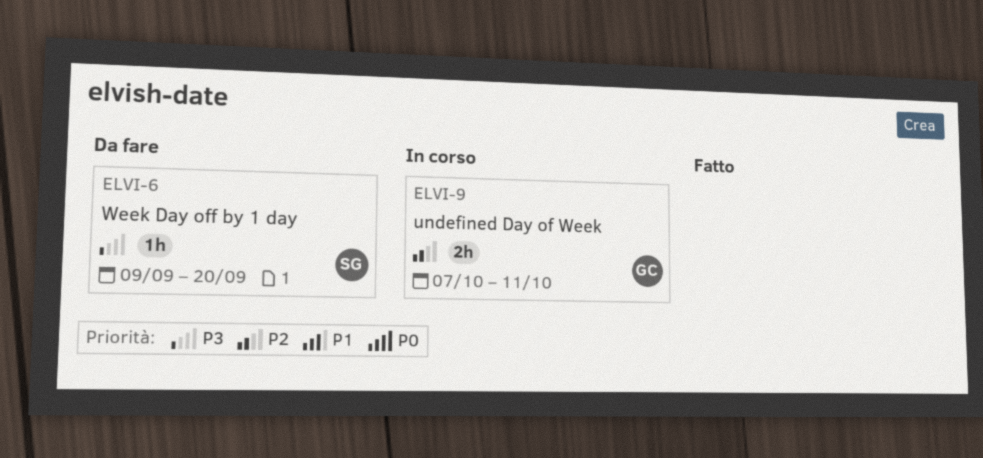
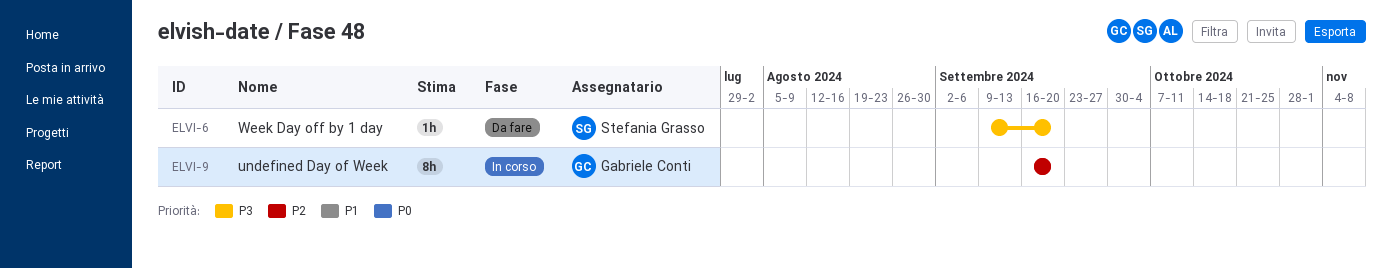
ELVI-9, estimate: 2h -> 8h
ELVI-9, start: Oct 7 -> Sep 16
ELVI-9, due: Oct 11 -> Sep 20

